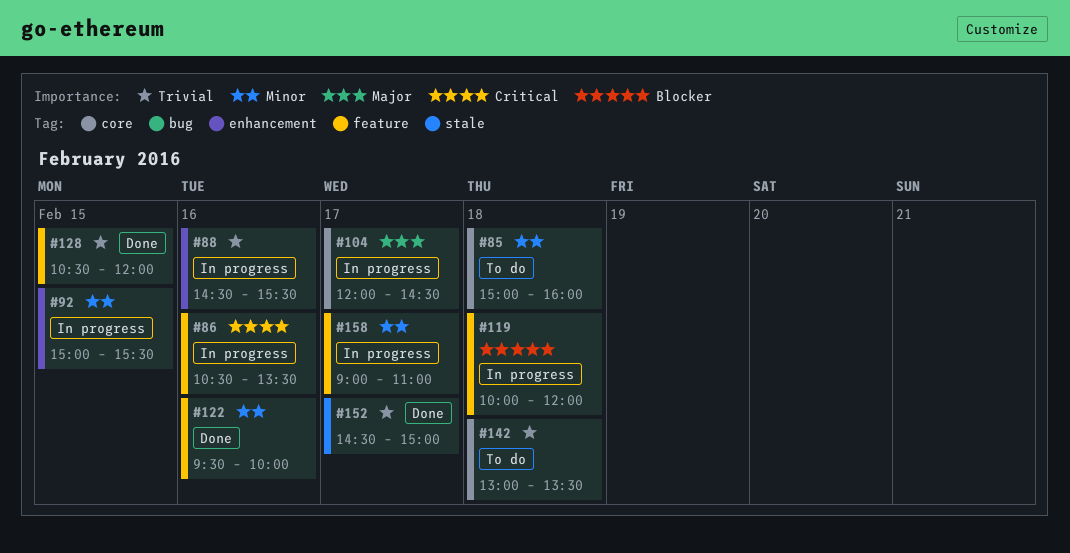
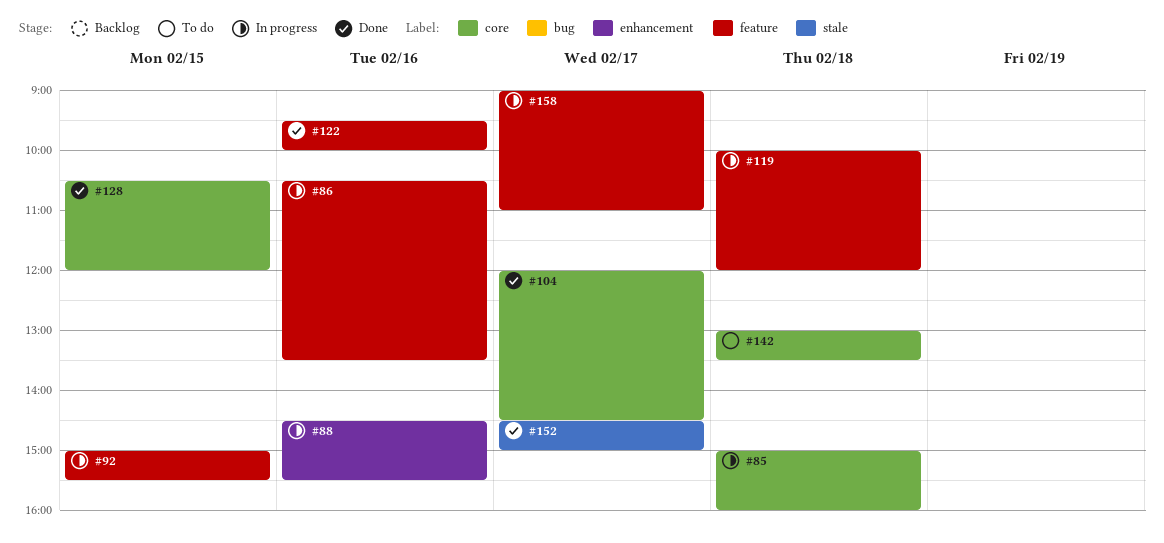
#85, status: To do -> In progress
#92, label: enhancement -> feature
#104, status: In progress -> Done
#128, label: feature -> core

